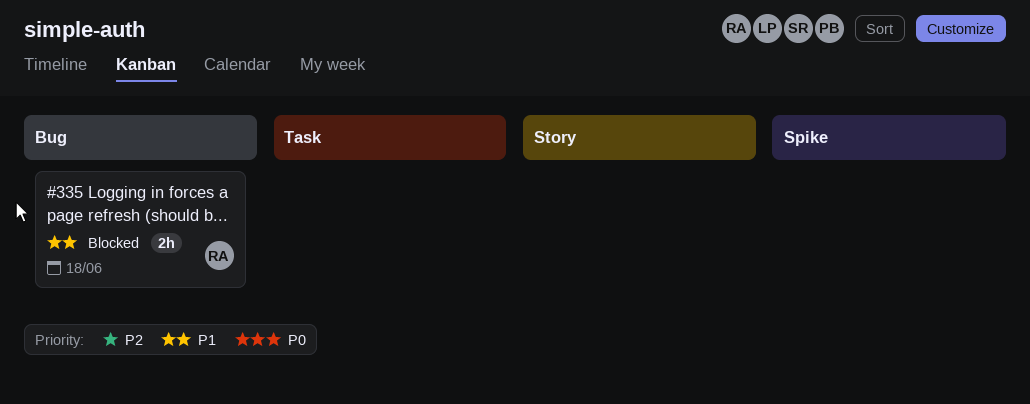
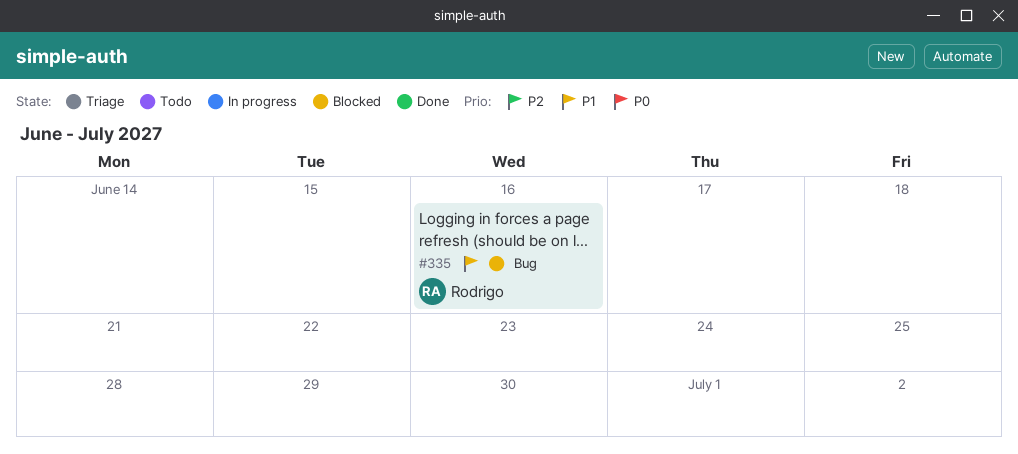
#335, due: Jun 18 -> Jun 16

